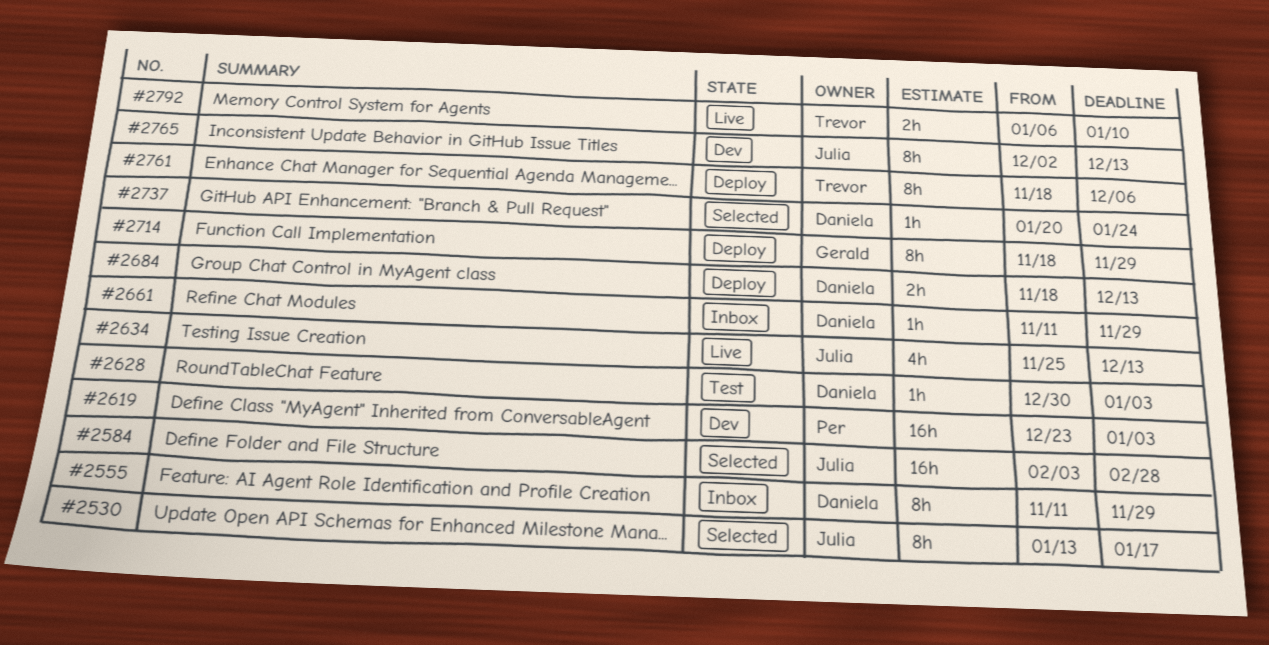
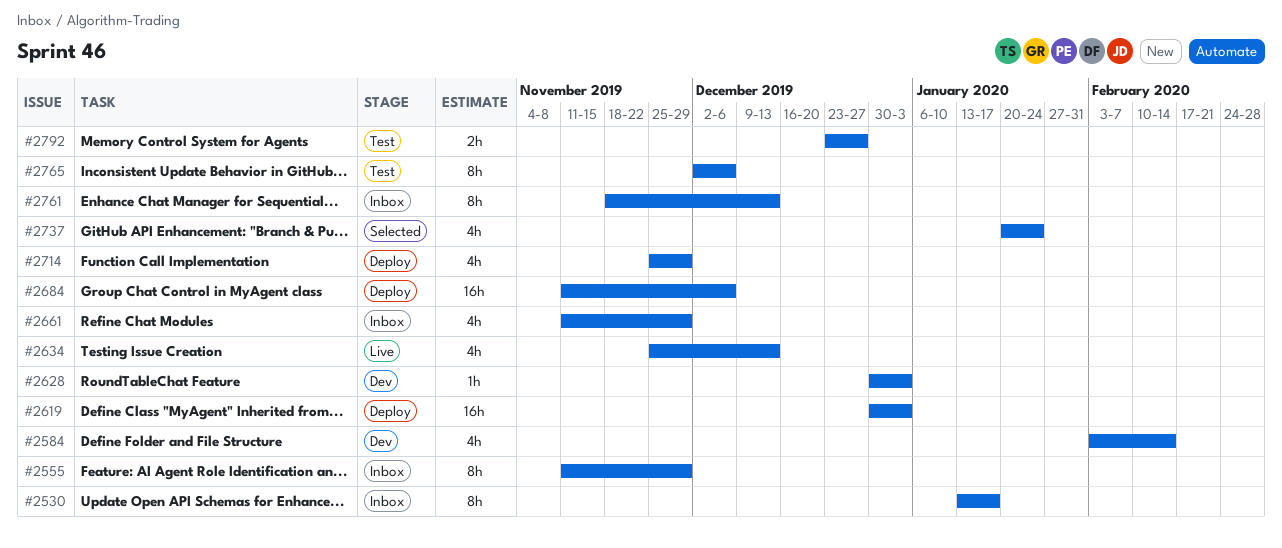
#2530, status: Selected -> Inbox
#2584, status: Selected -> Dev
#2584, estimate: 16h -> 4h
#2584, due: Feb 28 -> Feb 14
#2619, status: Dev -> Deploy
#2619, start: Dec 23 -> Dec 30
#2628, status: Test -> Dev
#2661, estimate: 1h -> 4h
#2684, estimate: 2h -> 16h
#2684, start: Nov 18 -> Nov 11
#2684, due: Dec 13 -> Dec 6
#2714, estimate: 8h -> 4h
#2714, start: Nov 18 -> Nov 25
#2737, estimate: 1h -> 4h
#2761, status: Deploy -> Inbox
#2761, due: Dec 6 -> Dec 13
#2765, status: Dev -> Test
#2765, due: Dec 13 -> Dec 6
#2792, status: Live -> Test
#2792, start: Jan 6 -> Dec 23
#2792, due: Jan 10 -> Dec 27

